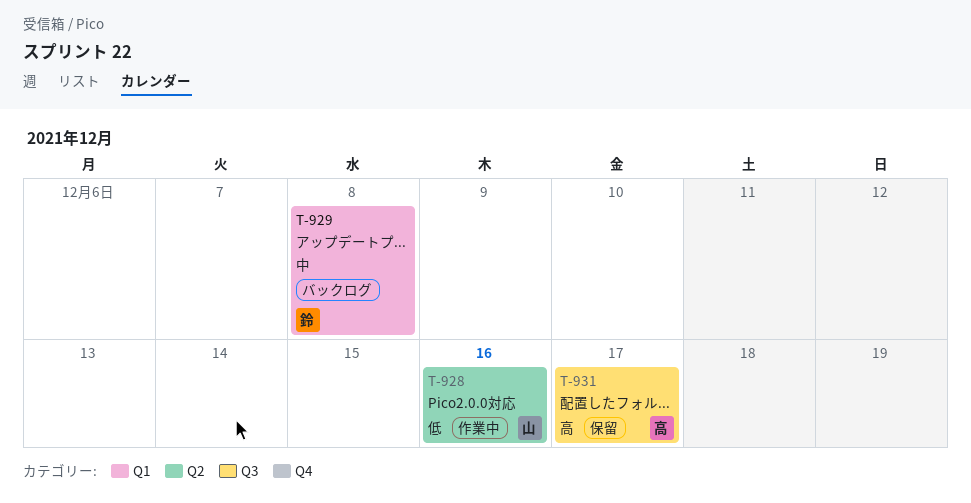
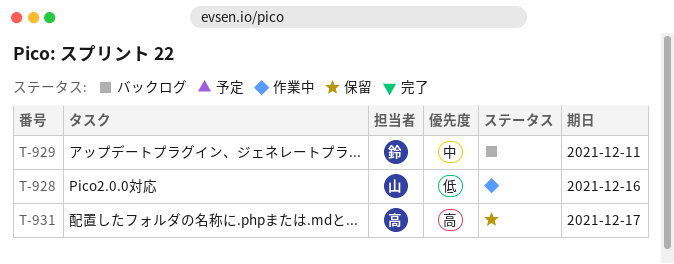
T-929, due: Dec 8 -> Dec 11

